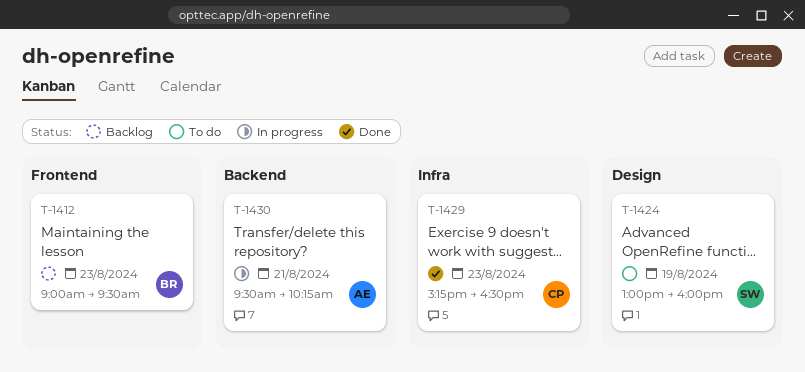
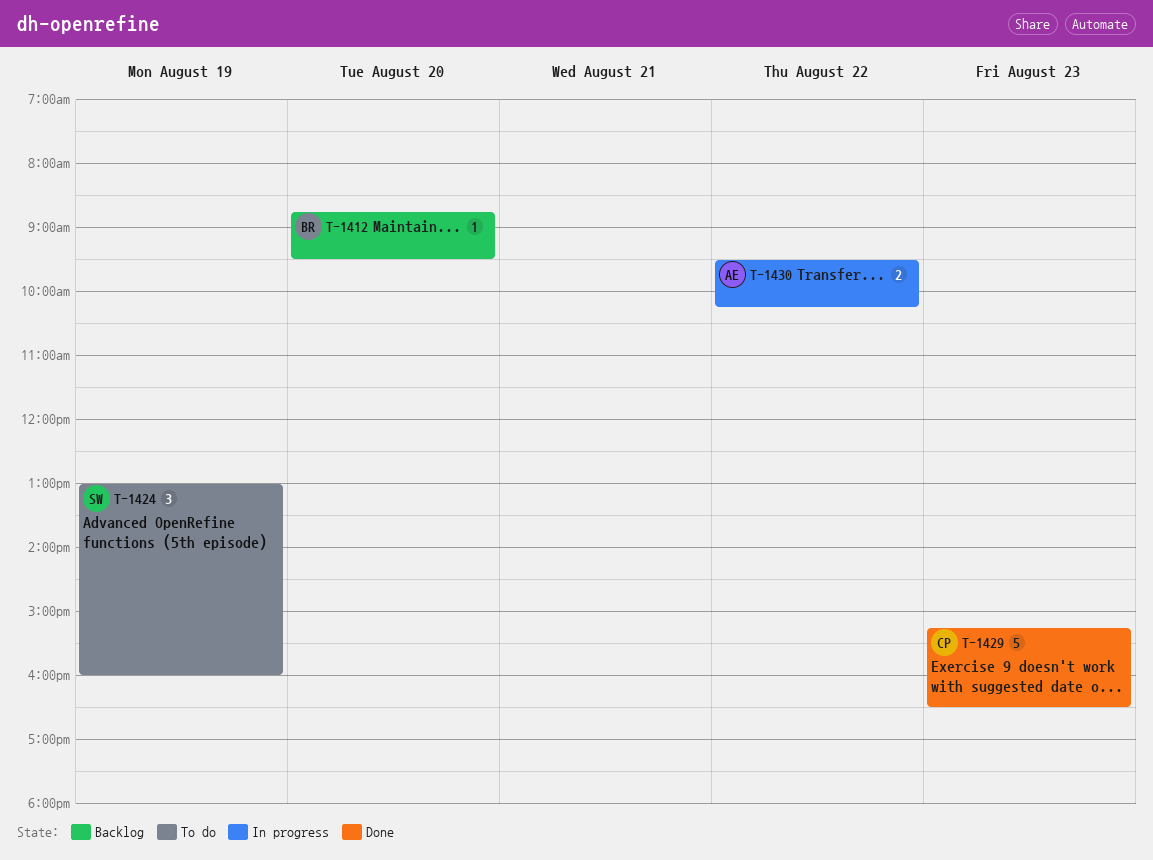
T-1412, day: Aug 23 -> Aug 20
T-1412, begins: 09:00 -> 08:45
T-1430, day: Aug 21 -> Aug 22

